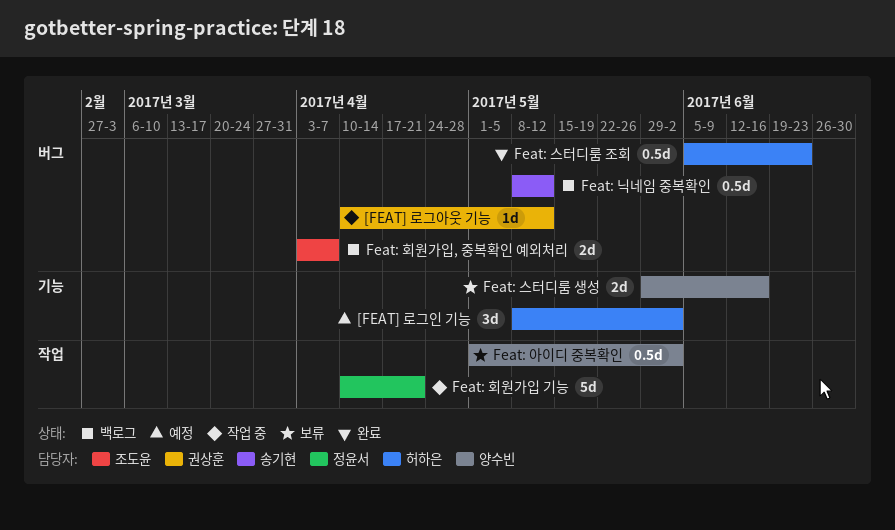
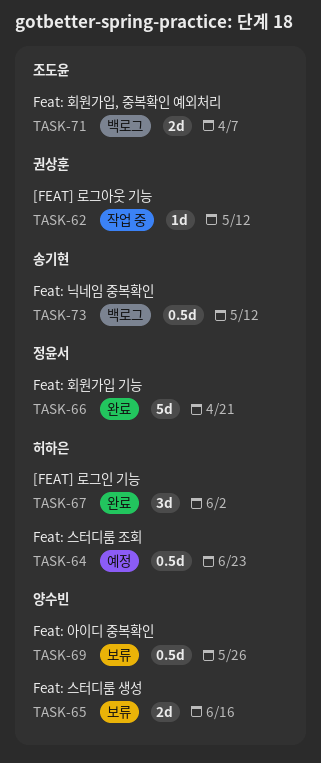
[FEAT] 로그인 기능, status: 예정 -> 완료
Feat: 스터디룸 조회, status: 완료 -> 예정
Feat: 아이디 중복확인, due: Jun 2 -> May 26
Feat: 회원가입 기능, status: 작업 중 -> 완료

